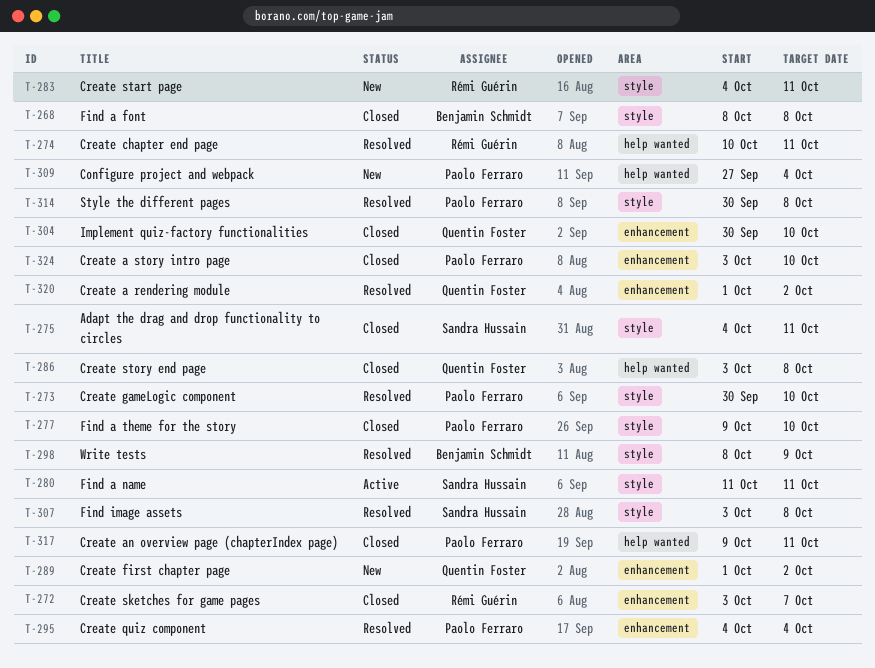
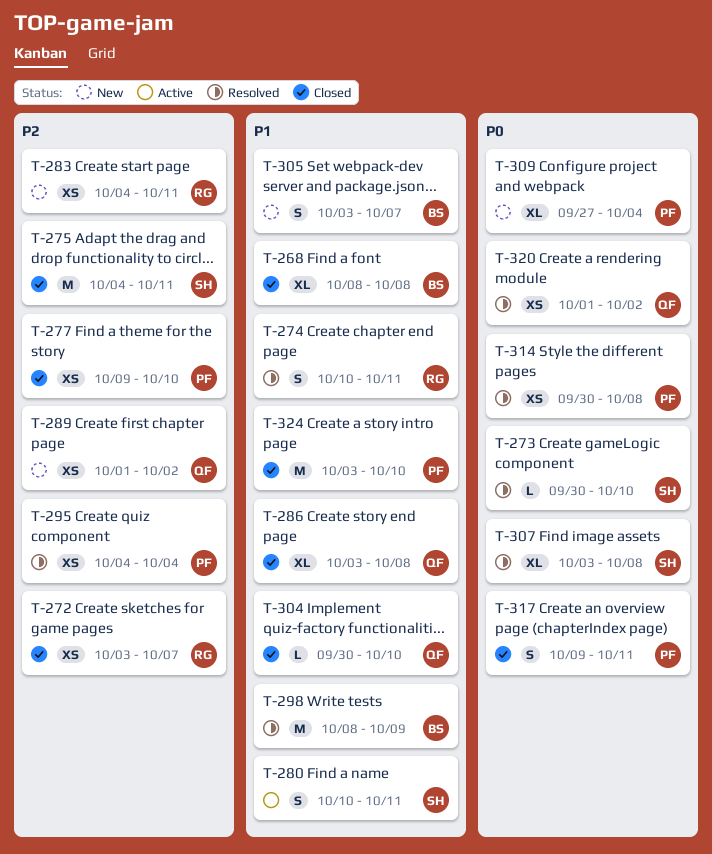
T-273, owner: Paolo Ferraro -> Sandra Hussain
T-280, start: Oct 11 -> Oct 10
T-305: none -> present

